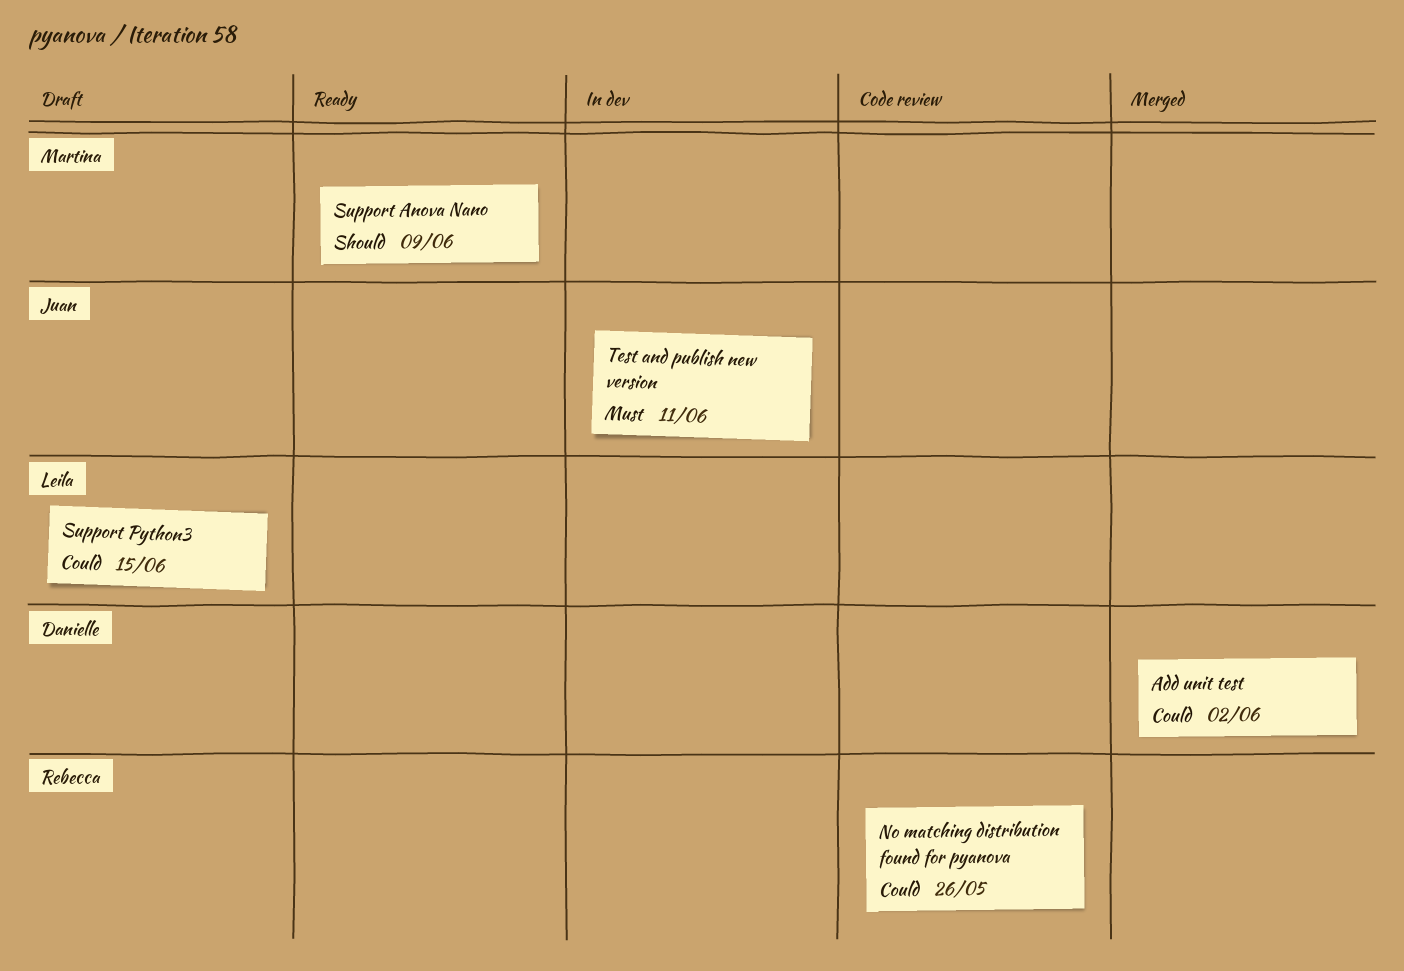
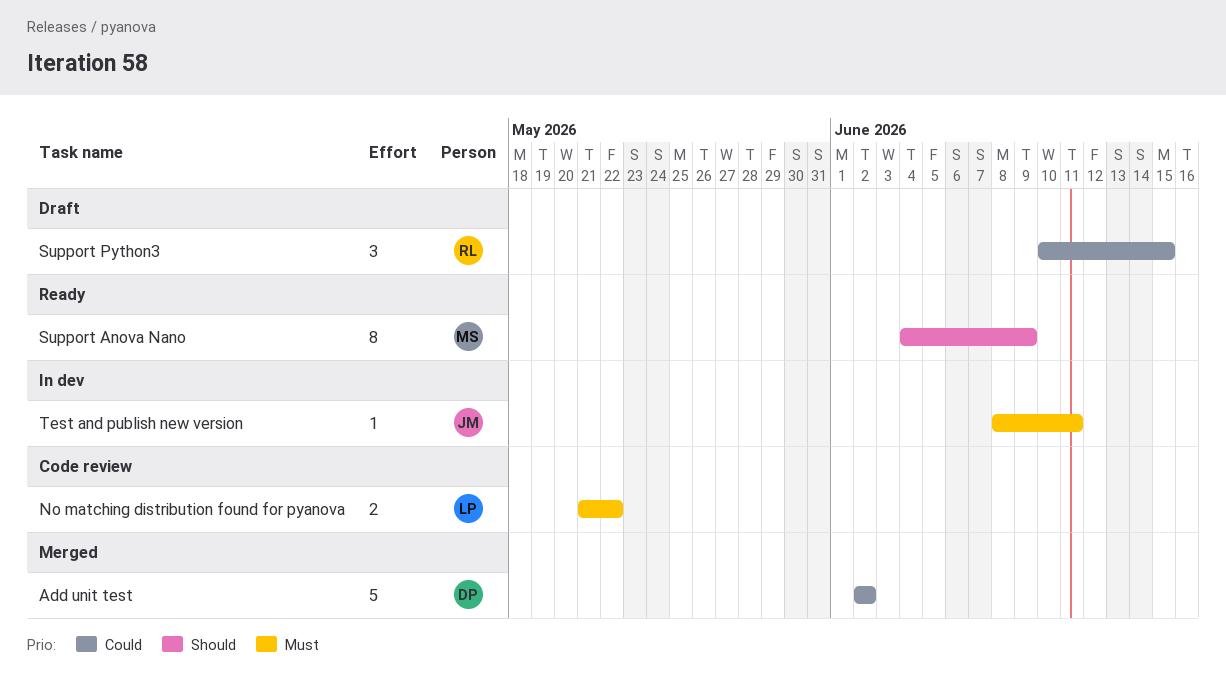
No matching distribution found for pyanova, owner: Rebecca -> Leila
No matching distribution found for pyanova, priority: Could -> Must
No matching distribution found for pyanova, due: May 26 -> May 22
Support Python3, owner: Leila -> Rebecca

